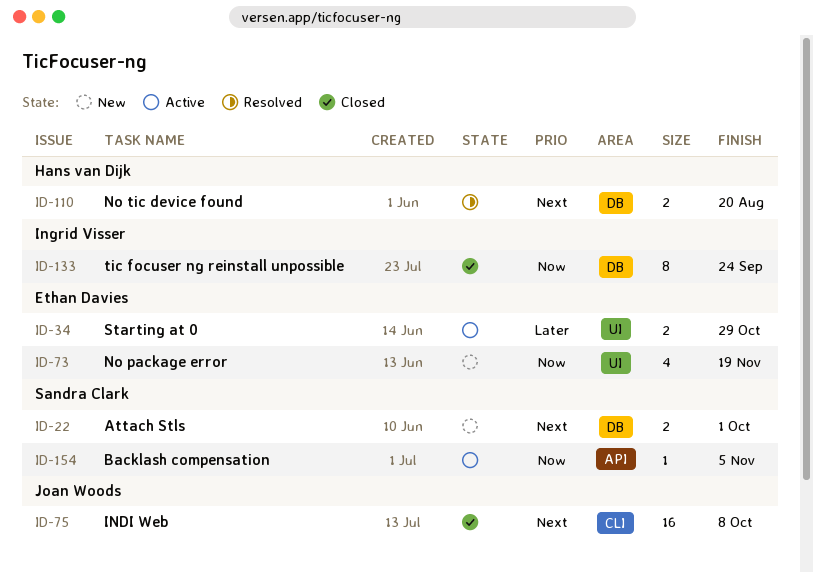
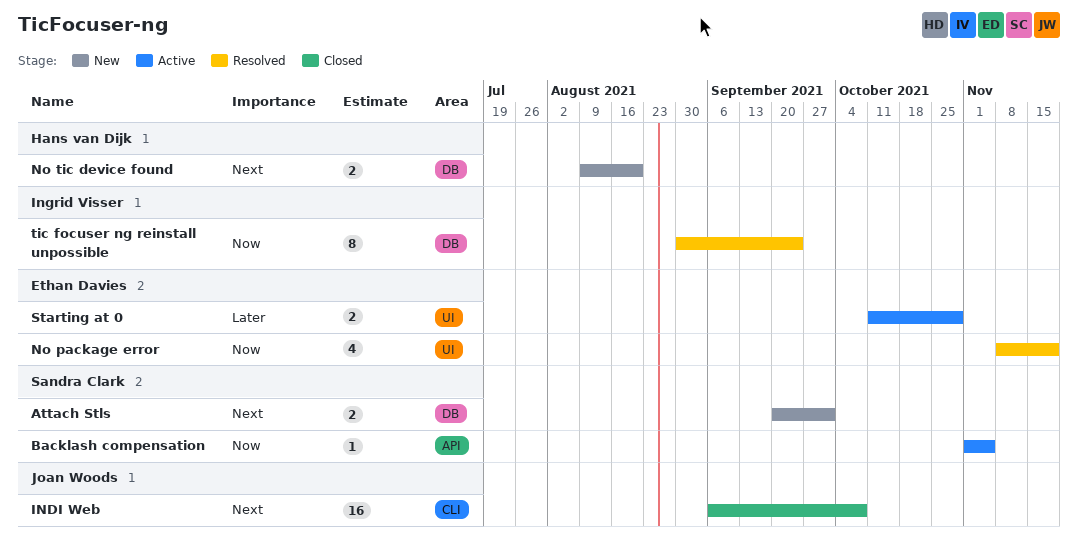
No package error, status: New -> Resolved
No tic device found, status: Resolved -> New
tic focuser ng reinstall unpossible, status: Closed -> Resolved

